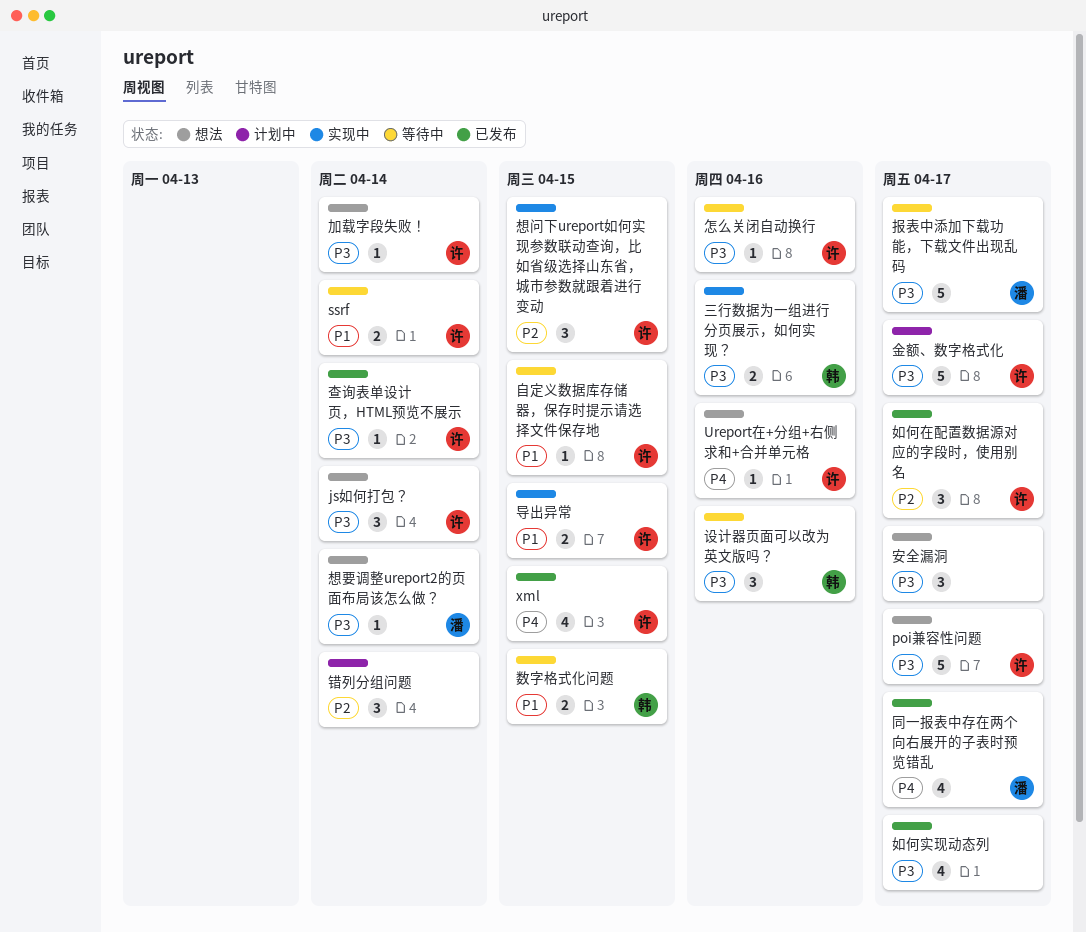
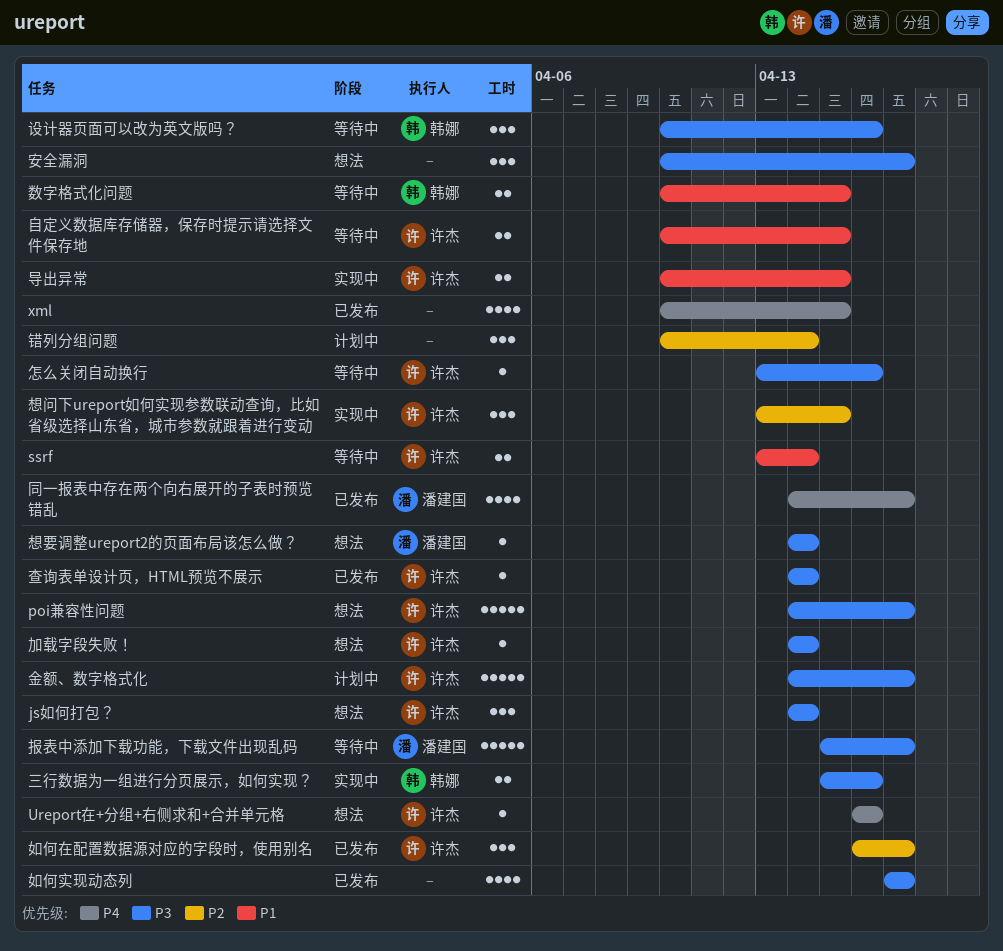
xml, owner: 许杰 -> none
自定义数据库存储器，保存时提示请选择文件保存地, estimate: 1 -> 2

